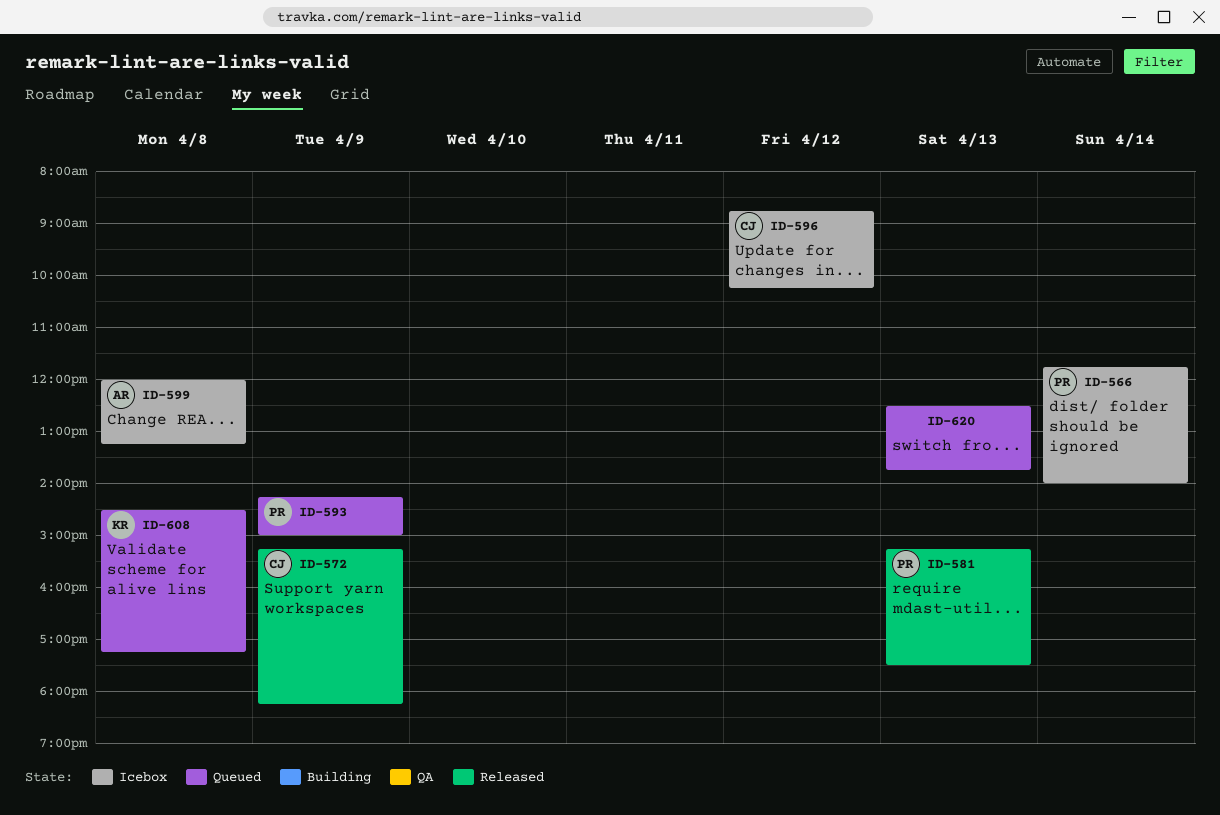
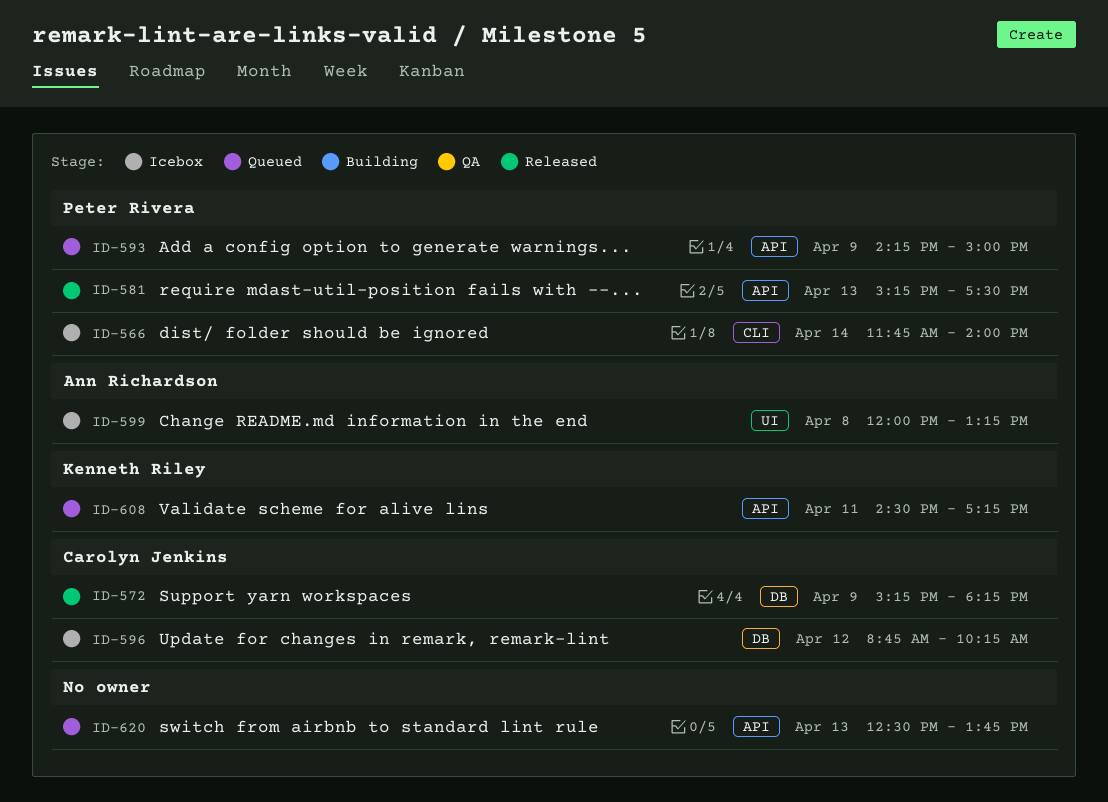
ID-608, day: Apr 8 -> Apr 11

